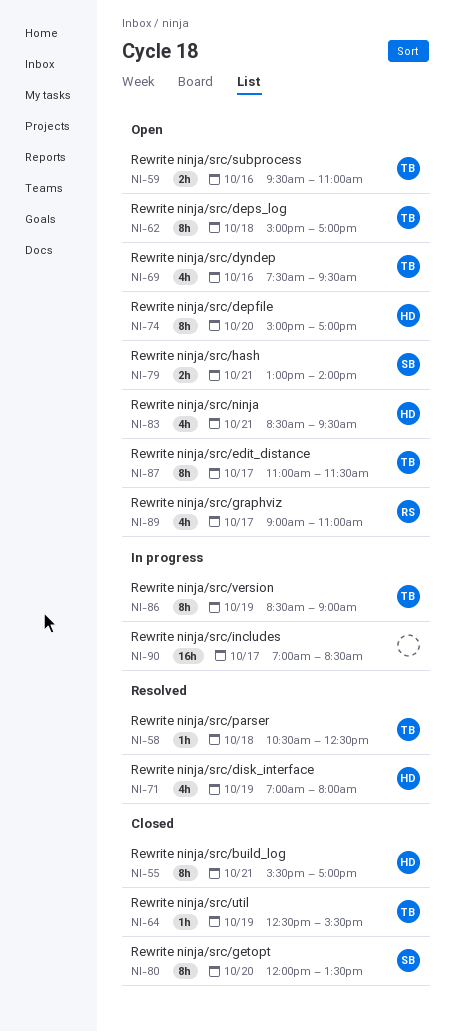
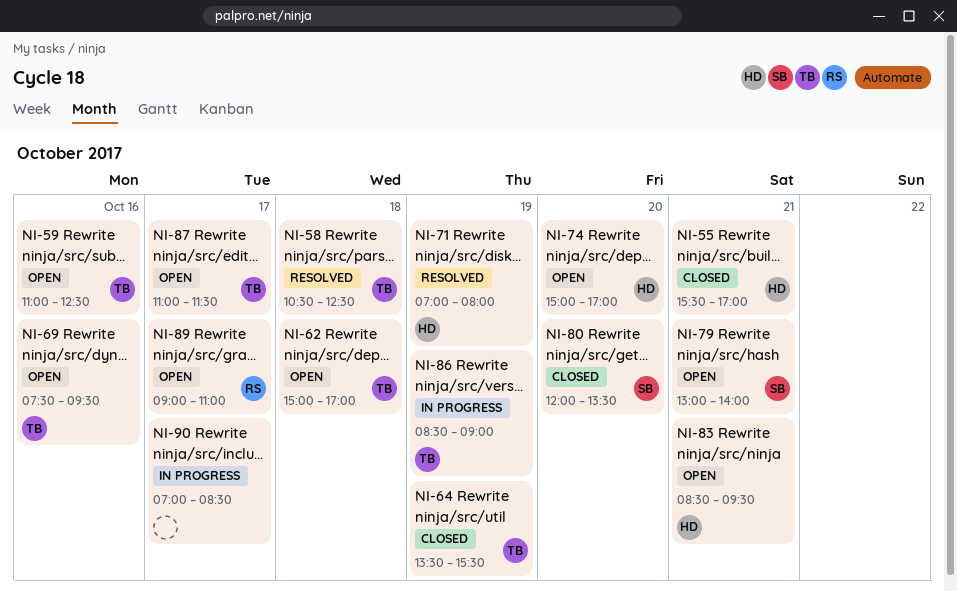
NI-59, begins: 09:30 -> 11:00
NI-59, ends: 11:00 -> 12:30
NI-64, begins: 12:30 -> 13:30

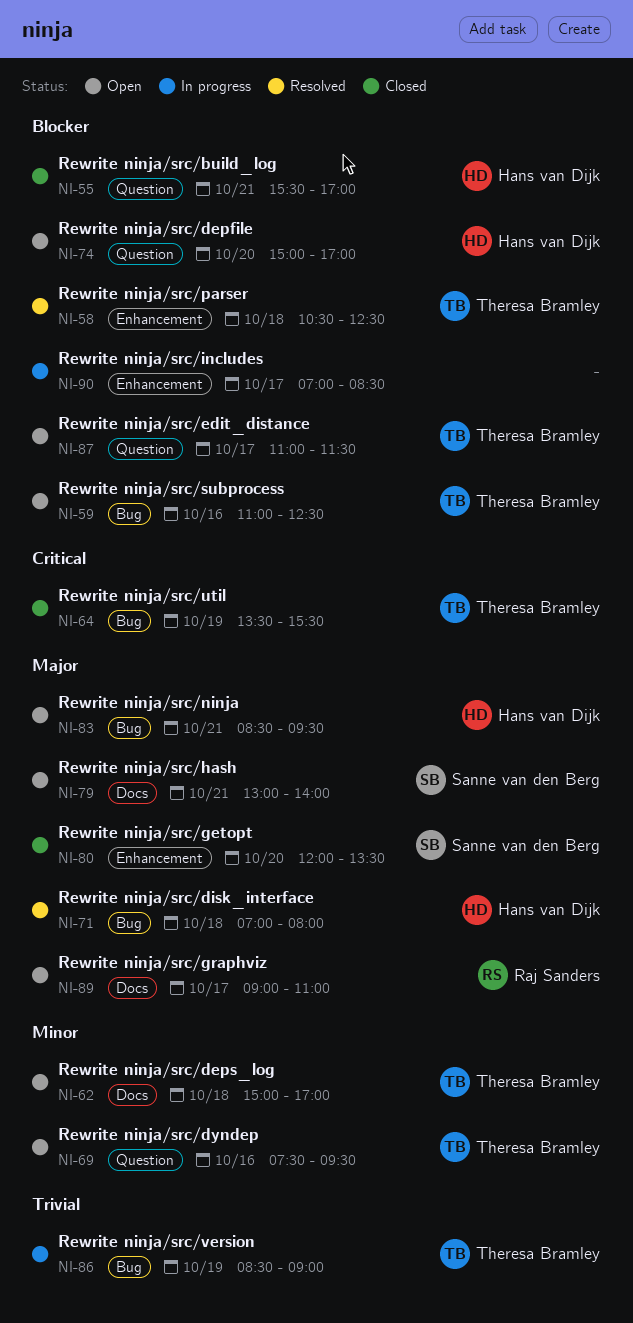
NI-71, day: Oct 19 -> Oct 18

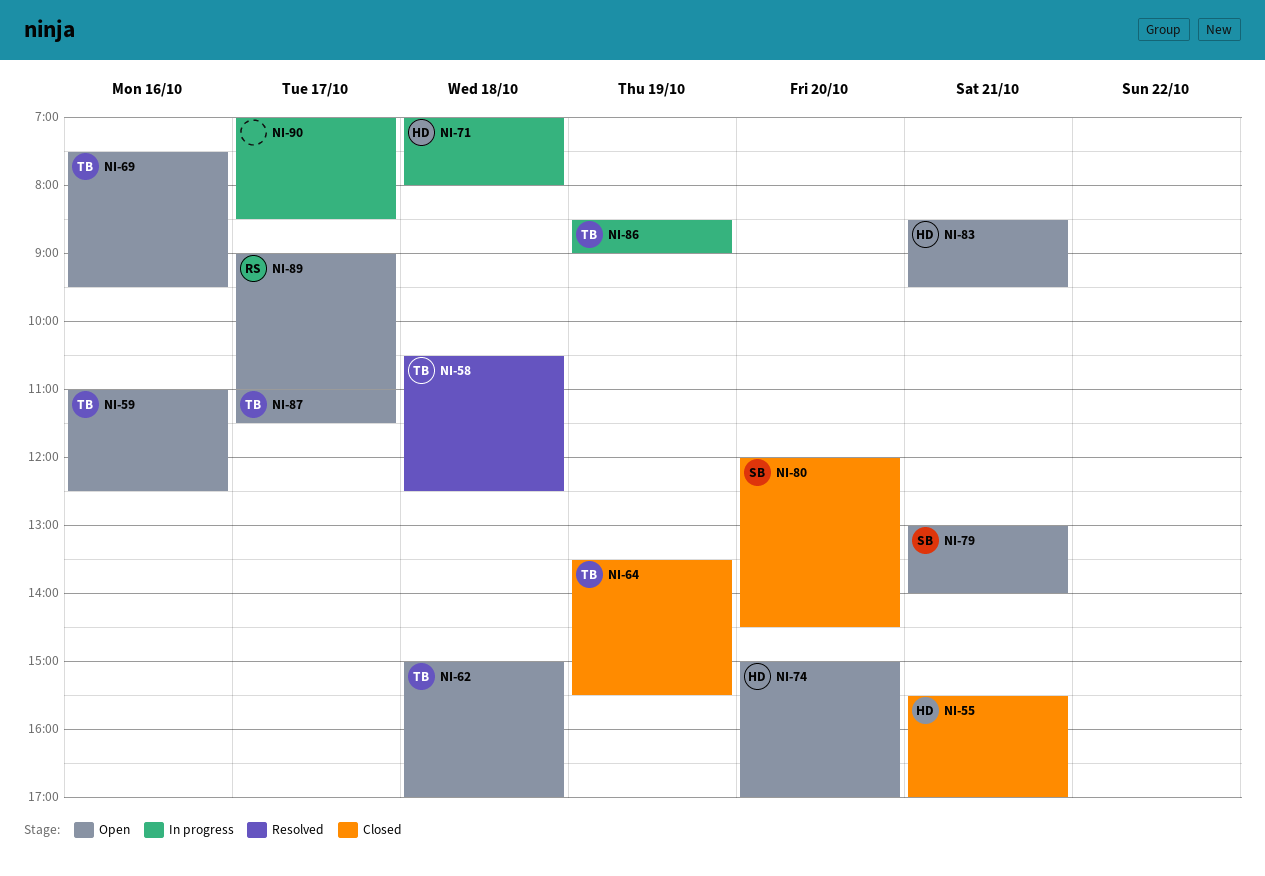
NI-71, status: Resolved -> In progress
NI-80, ends: 13:30 -> 14:30

